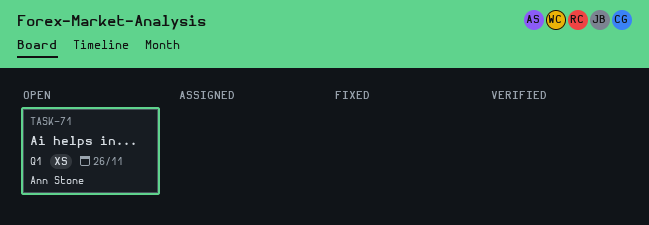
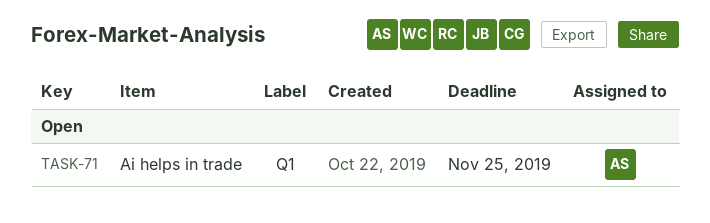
TASK-71, due: Nov 26 -> Nov 25

